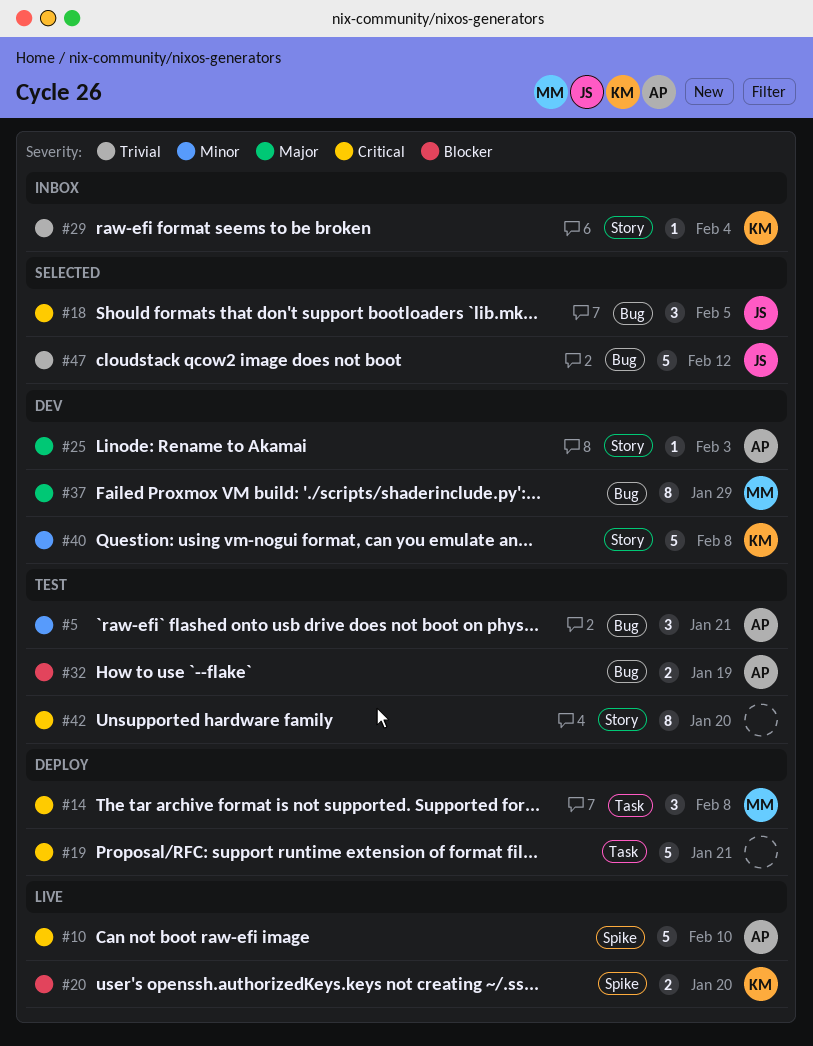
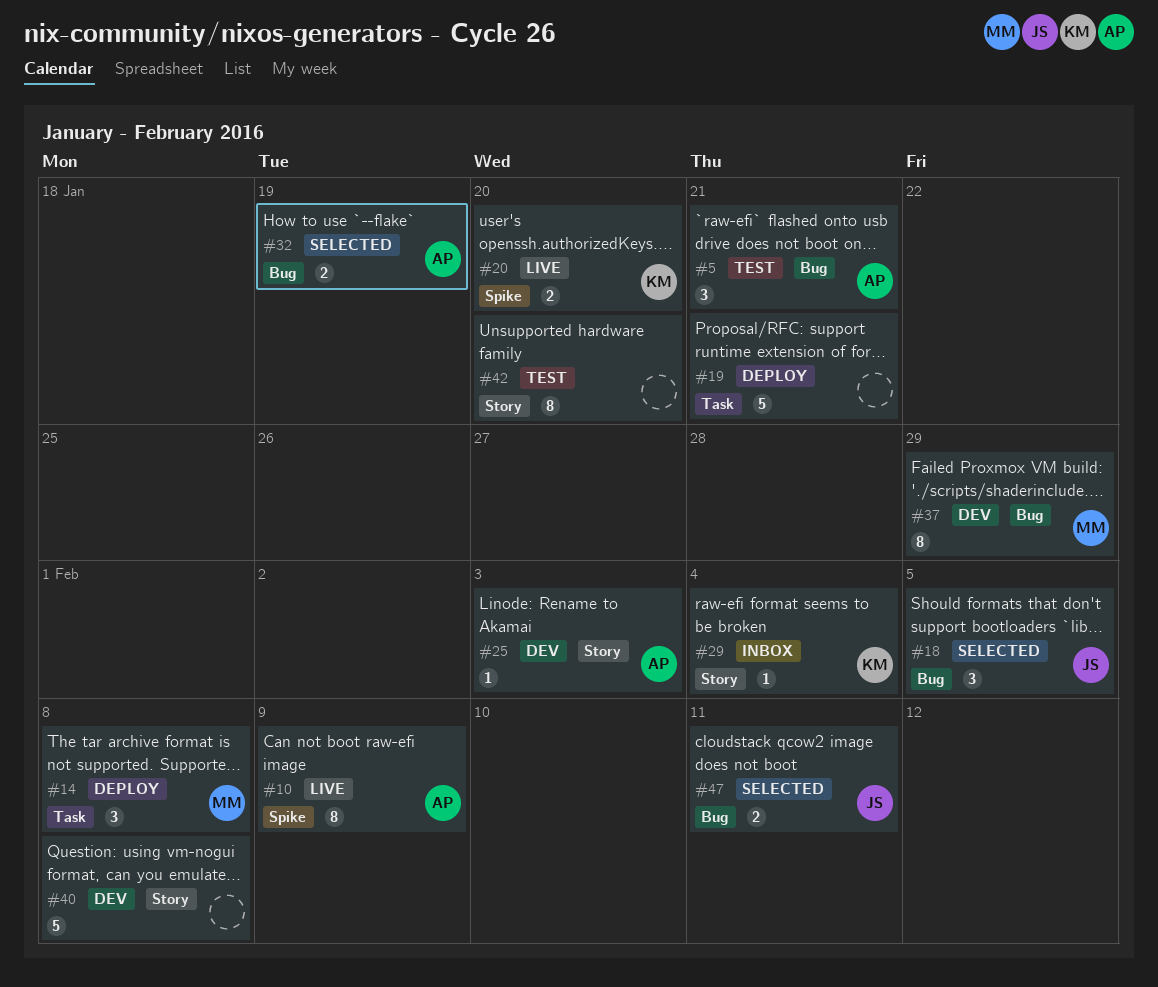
#10, estimate: 5 -> 8
#10, due: Feb 10 -> Feb 9
#32, status: Test -> Selected
#40, owner: KM -> none
#47, estimate: 5 -> 2
#47, due: Feb 12 -> Feb 11

